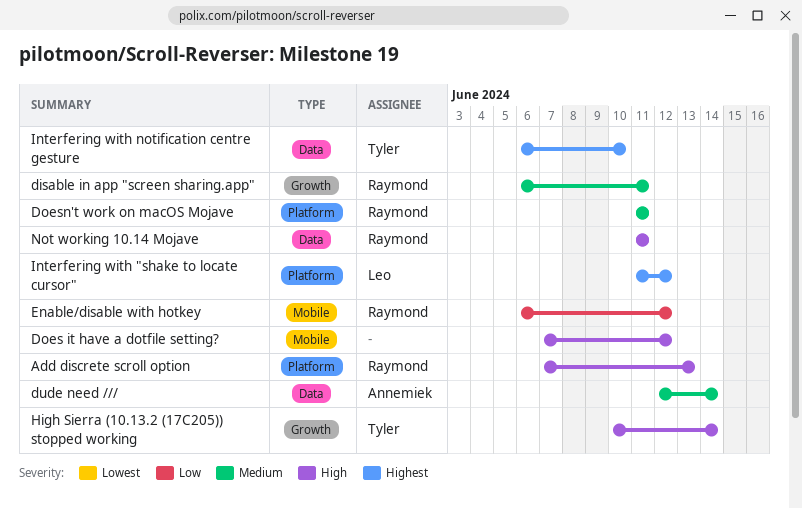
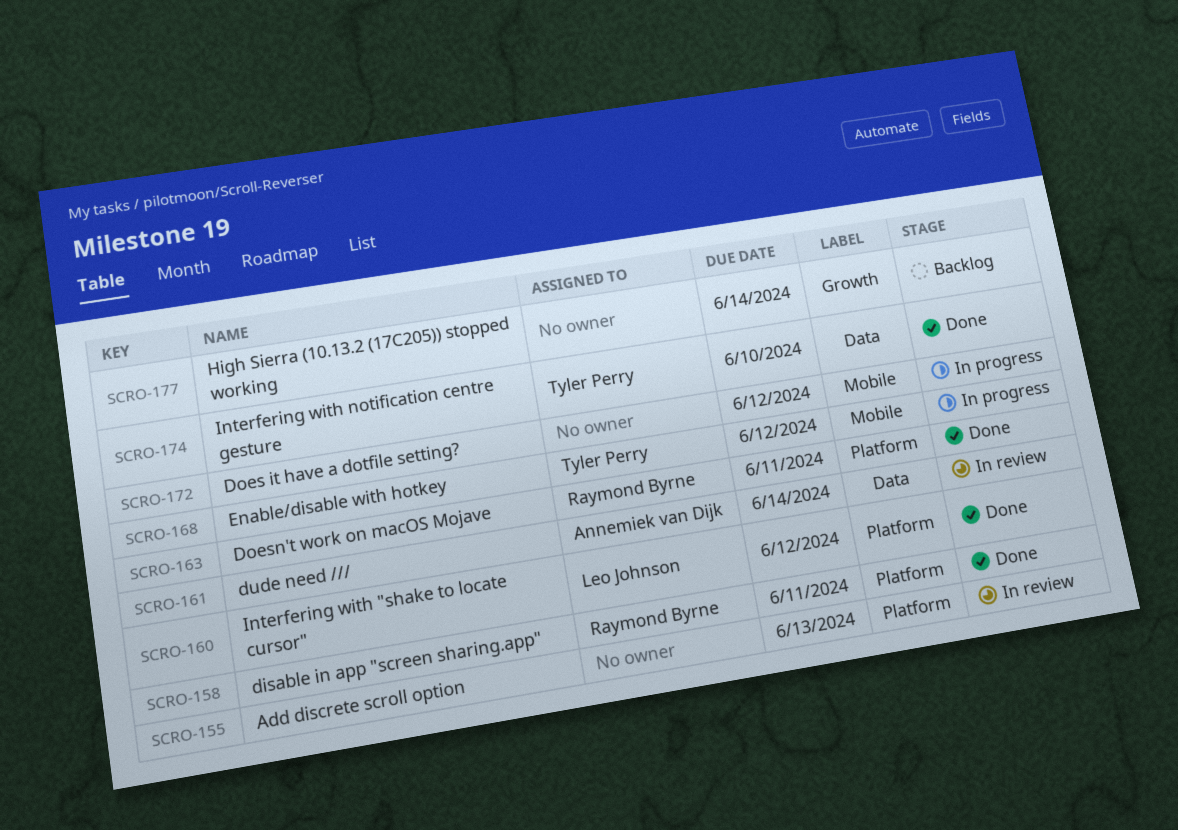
Add discrete scroll option, owner: Raymond Byrne -> none
disable in app "screen sharing.app", label: Growth -> Platform
Enable/disable with hotkey, owner: Raymond Byrne -> Tyler Perry
High Sierra (10.13.2 (17C205)) stopped working, owner: Tyler Perry -> none
Not working 10.14 Mojave: present -> none

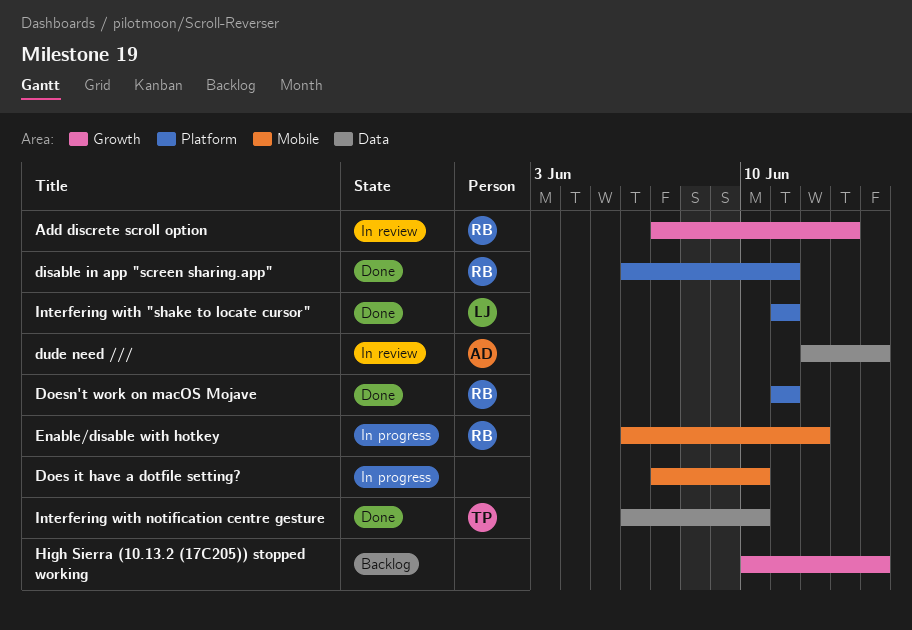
Add discrete scroll option, owner: none -> Raymond Byrne
Add discrete scroll option, label: Platform -> Growth
Does it have a dotfile setting?, due: Jun 12 -> Jun 10
Enable/disable with hotkey, owner: Tyler Perry -> Raymond Byrne
Interfering with "shake to locate cursor", due: Jun 12 -> Jun 11

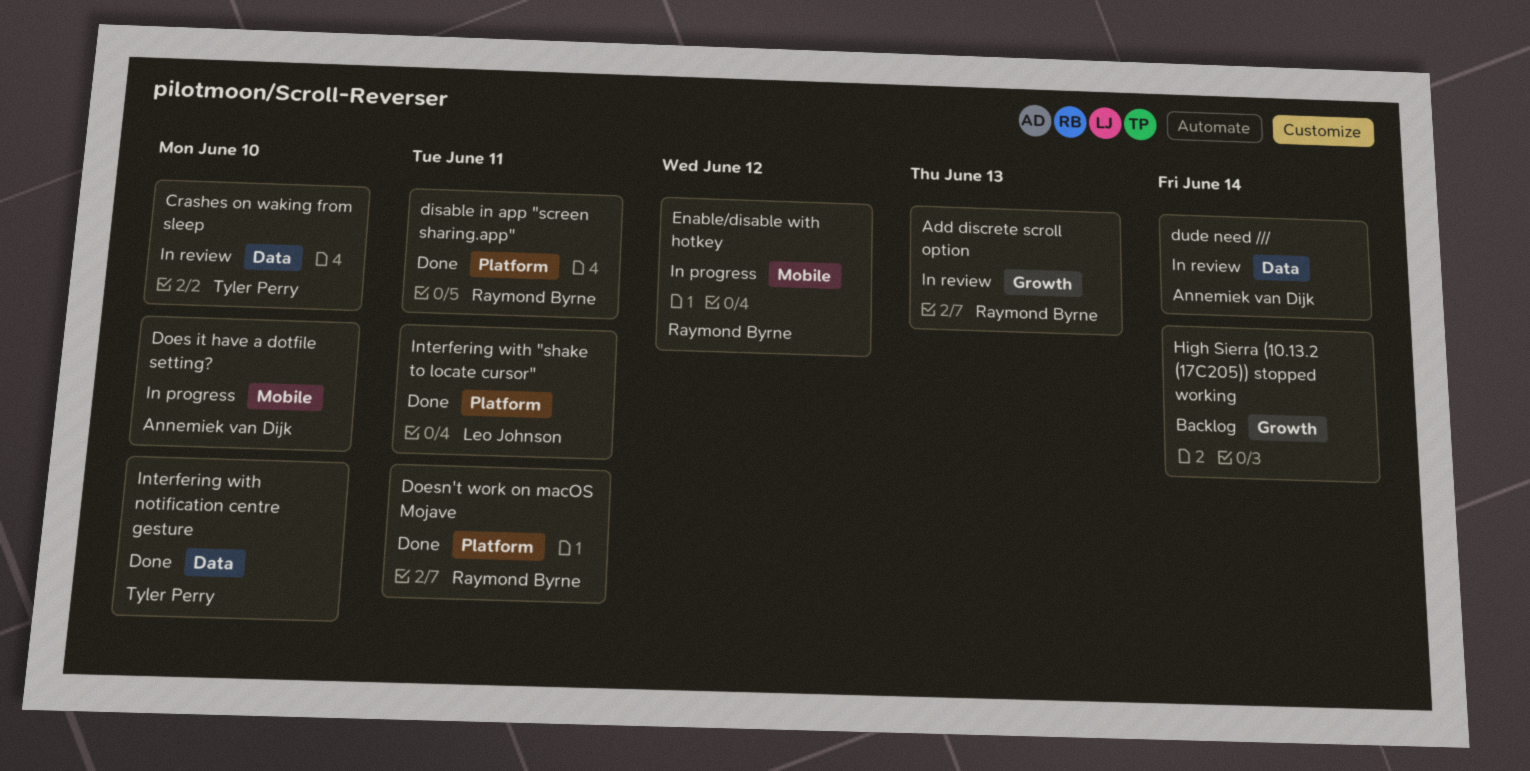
Crashes on waking from sleep: none -> present
Does it have a dotfile setting?, owner: none -> Annemiek van Dijk

